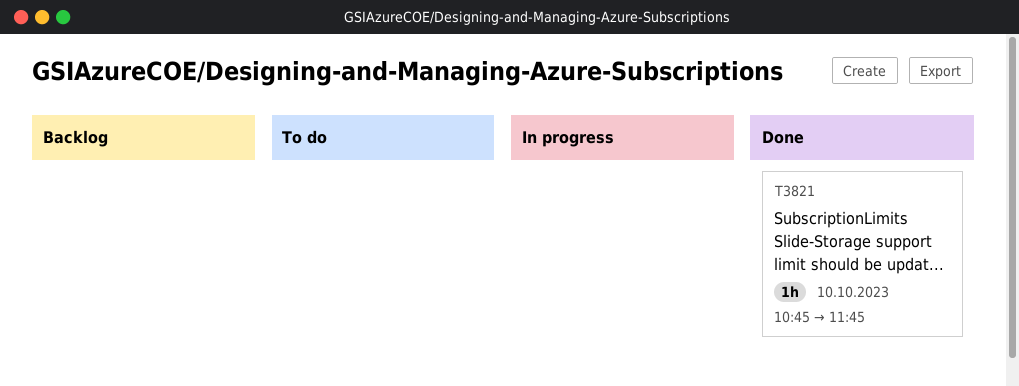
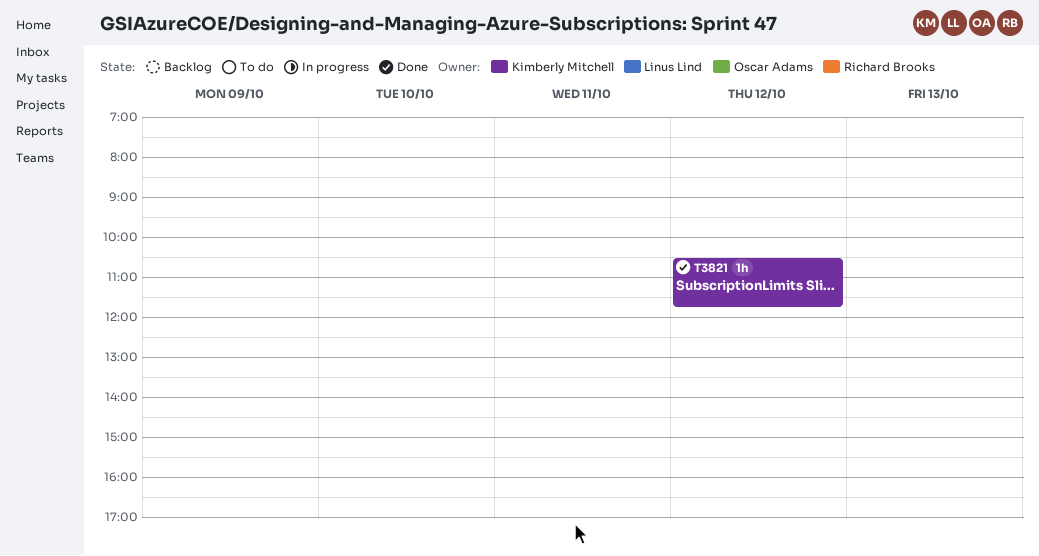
T3821, day: Oct 10 -> Oct 12
T3821, begins: 10:45 -> 10:30

